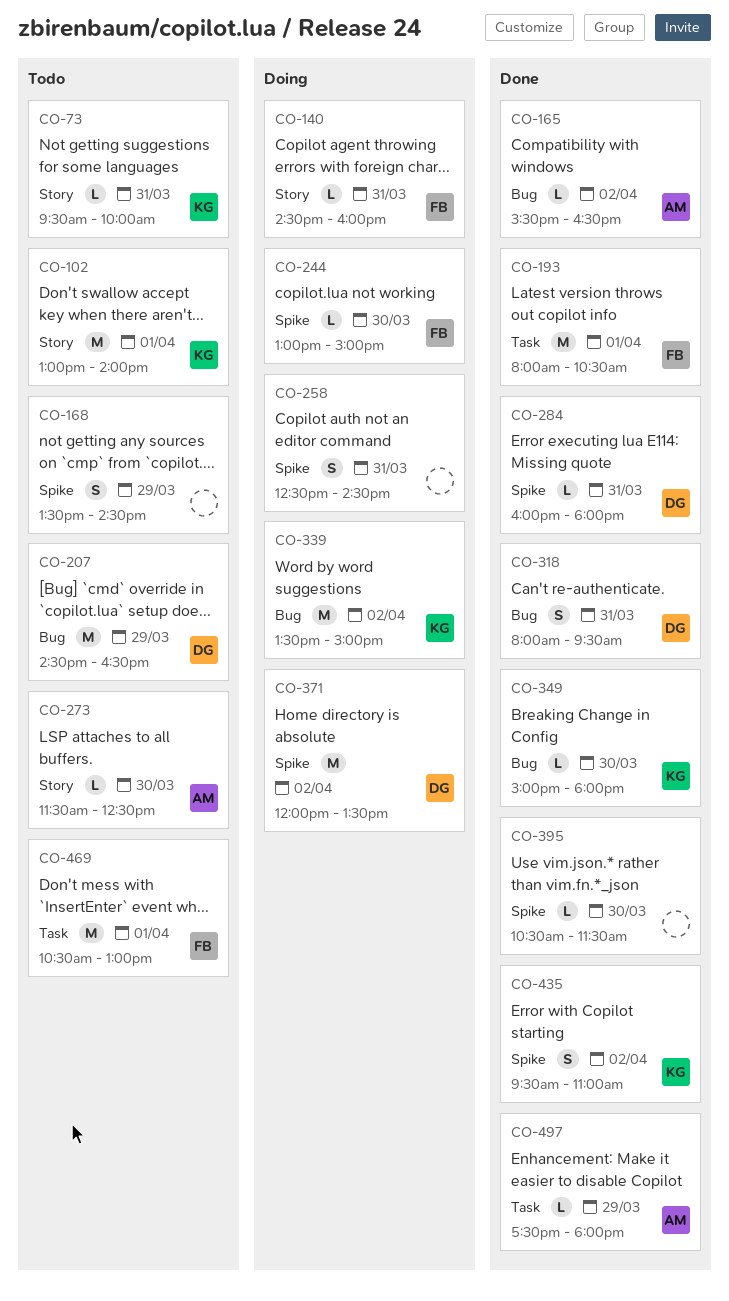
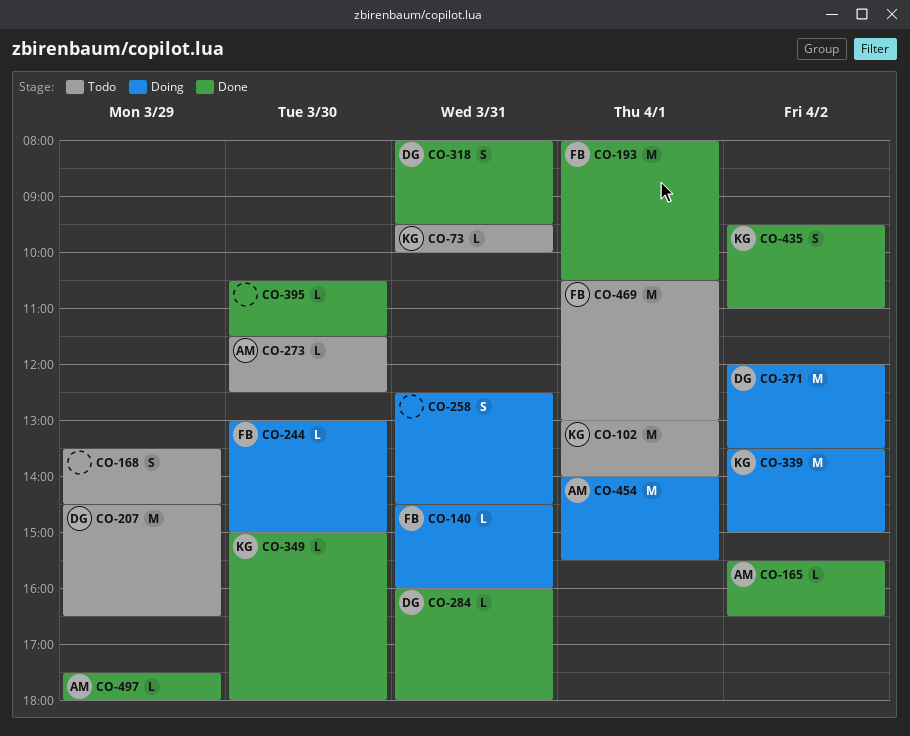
CO-454: none -> present

